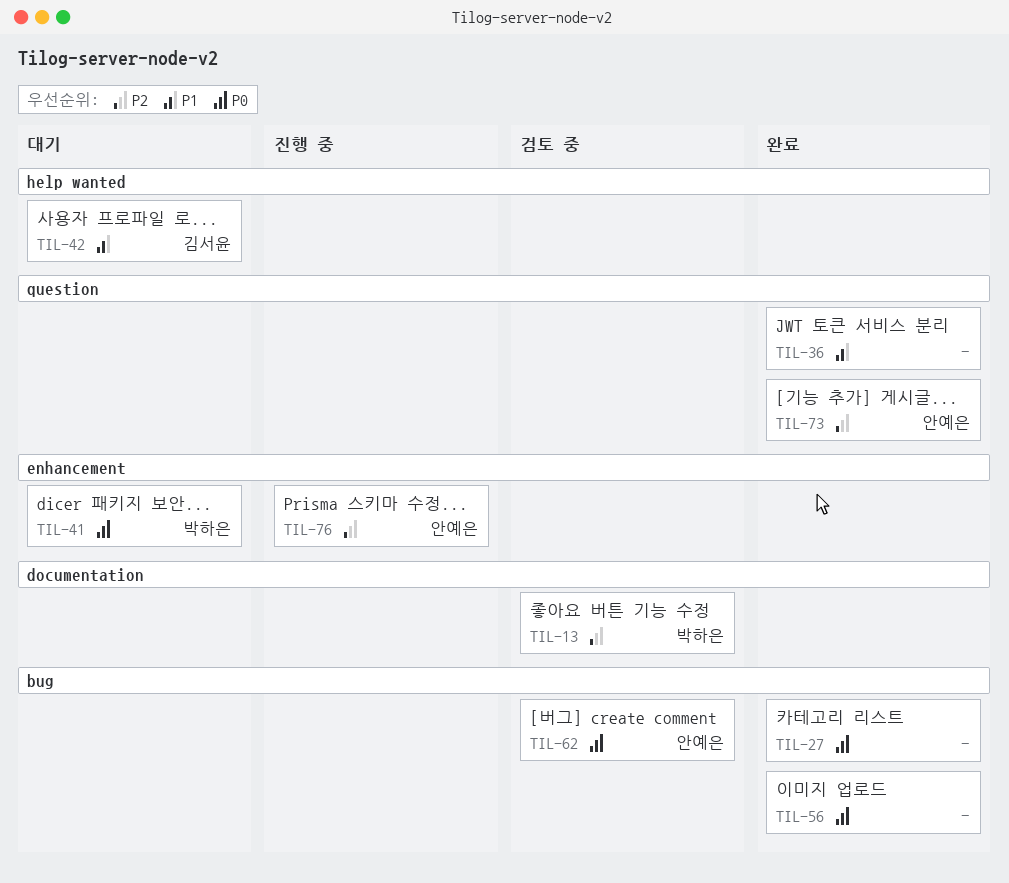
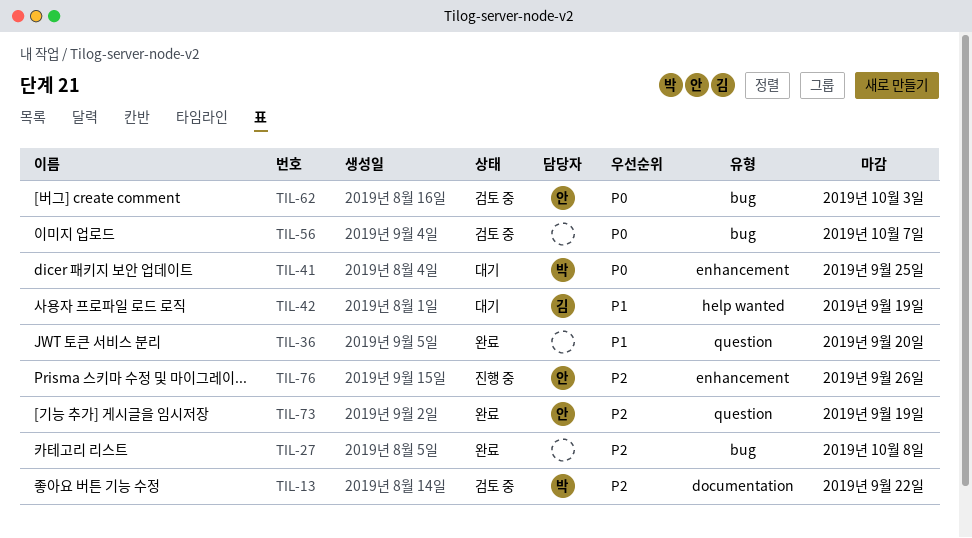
TIL-27, priority: P0 -> P2
TIL-56, status: 완료 -> 검토 중

